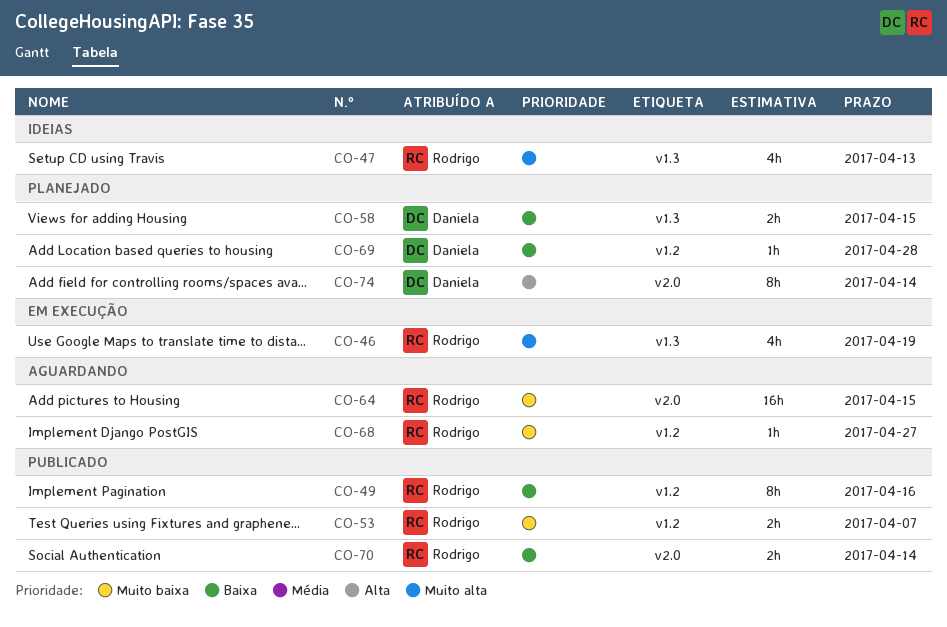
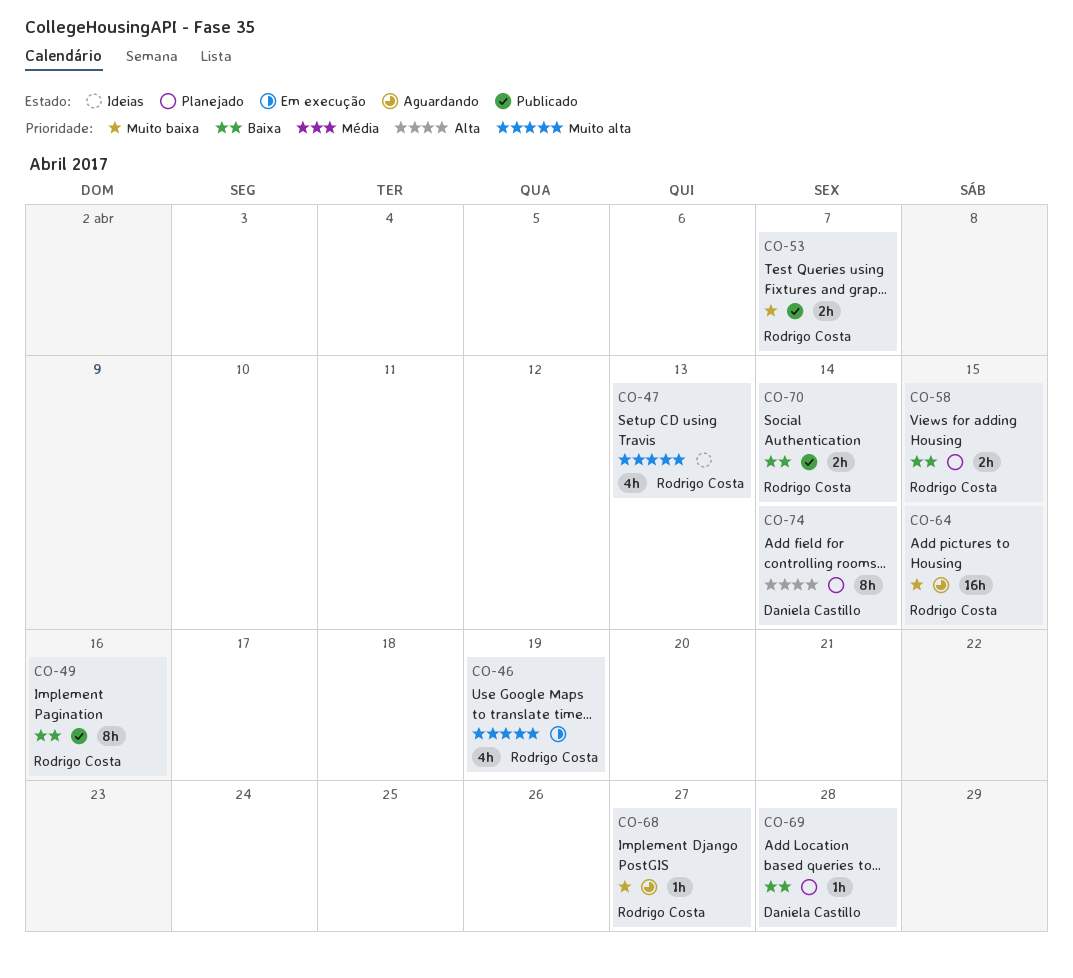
CO-58, owner: Daniela Castillo -> Rodrigo Costa

